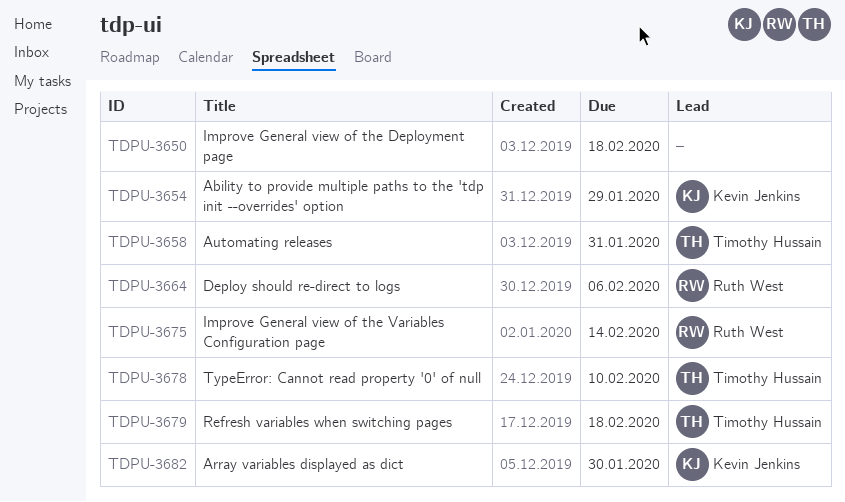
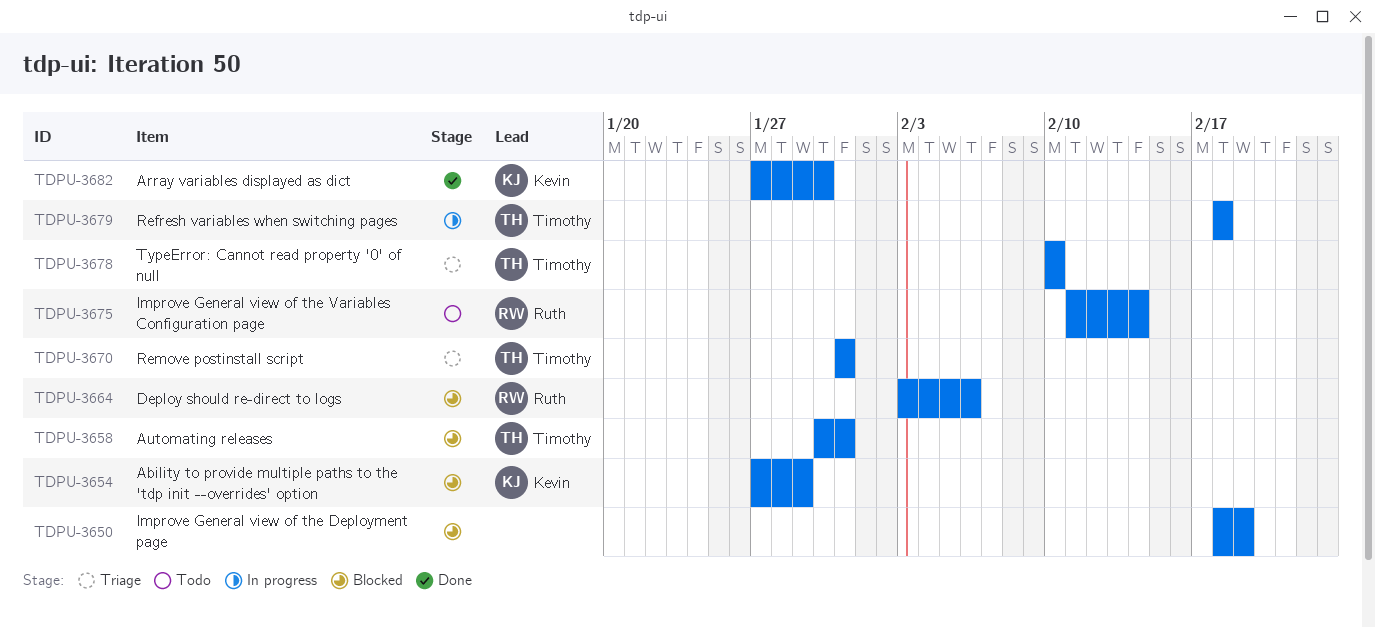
TDPU-3650, due: Feb 18 -> Feb 19
TDPU-3670: none -> present

